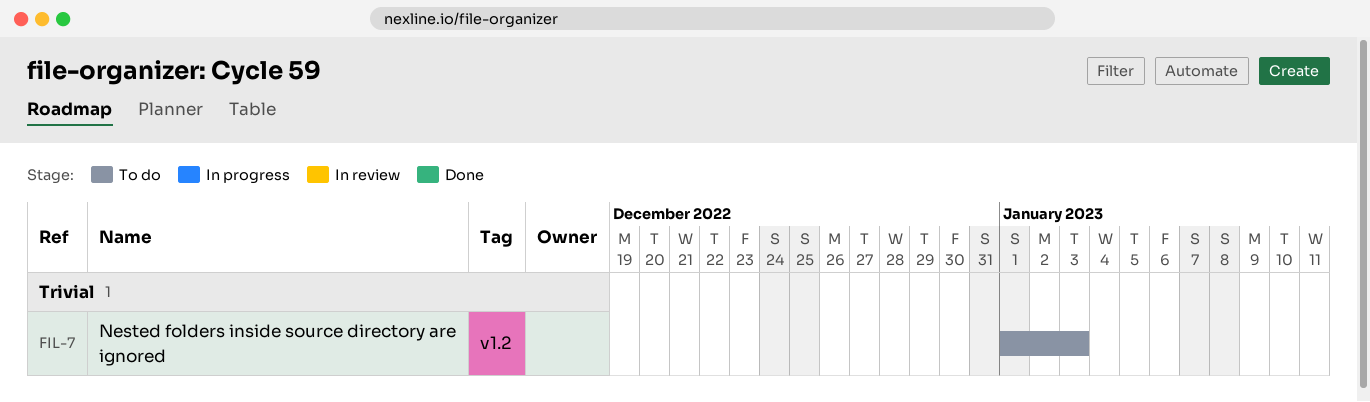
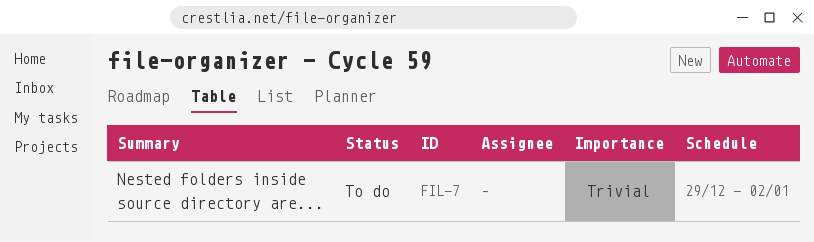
FIL-7, start: Jan 1 -> Dec 29
FIL-7, due: Jan 3 -> Jan 2

